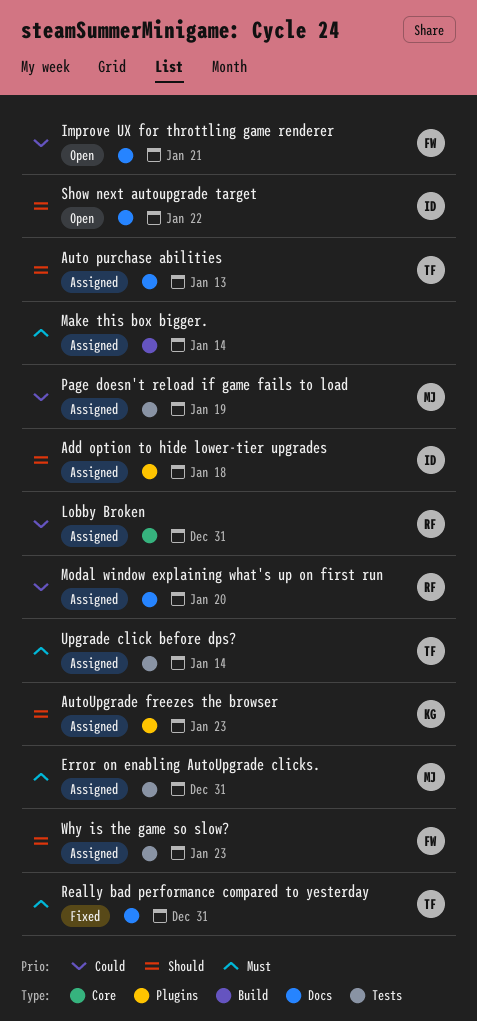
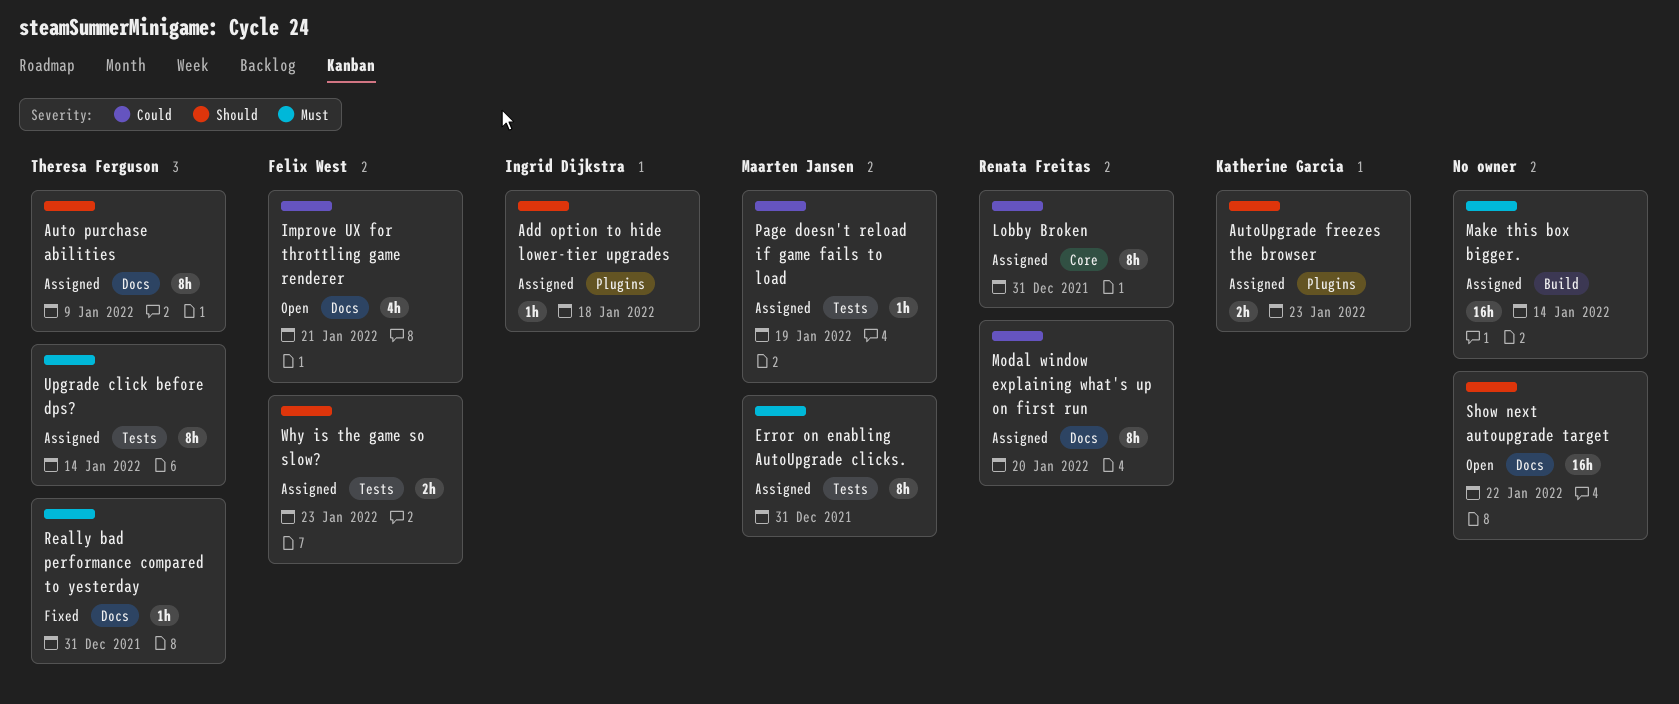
Auto purchase abilities, due: Jan 13 -> Jan 9
Show next autoupgrade target, owner: Ingrid Dijkstra -> none

